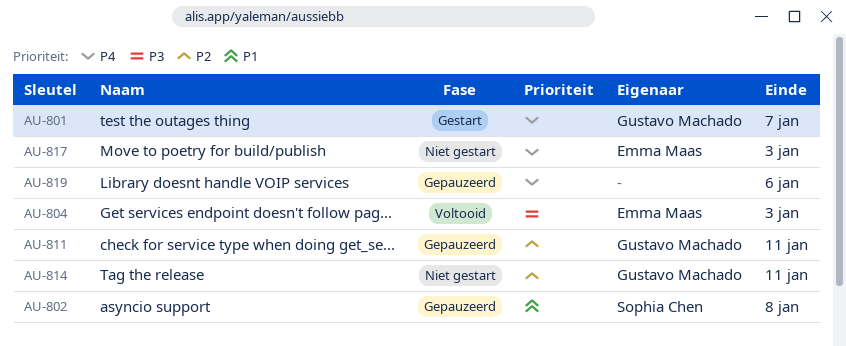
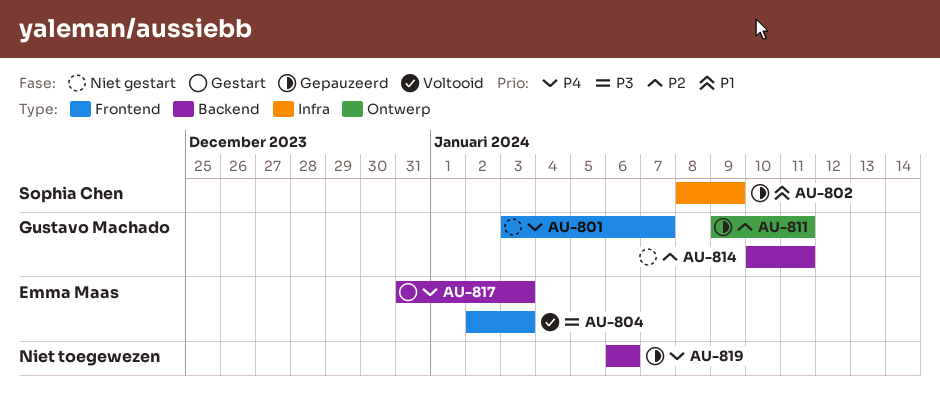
AU-801, status: Gestart -> Niet gestart
AU-802, due: Jan 8 -> Jan 9
AU-817, status: Niet gestart -> Gestart

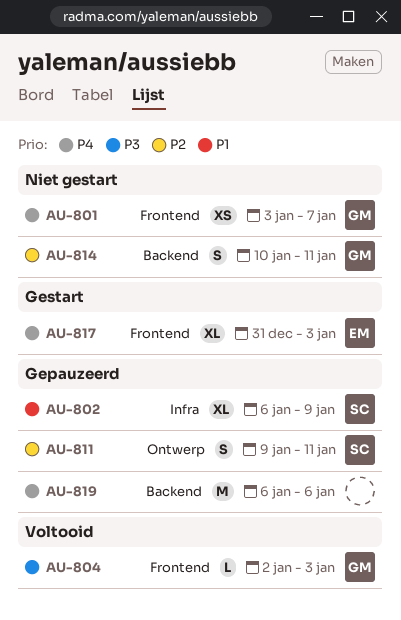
AU-802, start: Jan 8 -> Jan 6
AU-804, owner: Emma Maas -> Gustavo Machado
AU-811, owner: Gustavo Machado -> Sophia Chen
AU-817, label: Backend -> Frontend

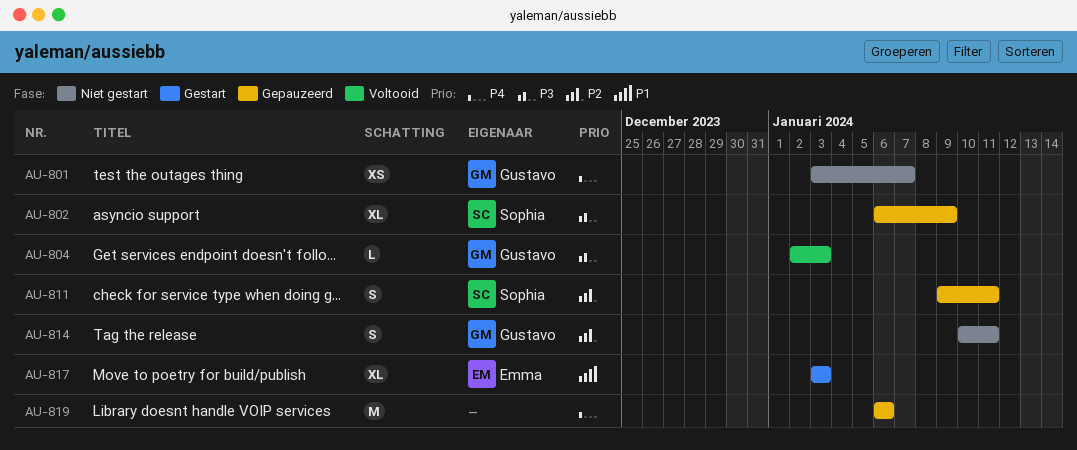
AU-802, priority: P1 -> P3
AU-817, priority: P4 -> P1
AU-817, start: Dec 31 -> Jan 3

